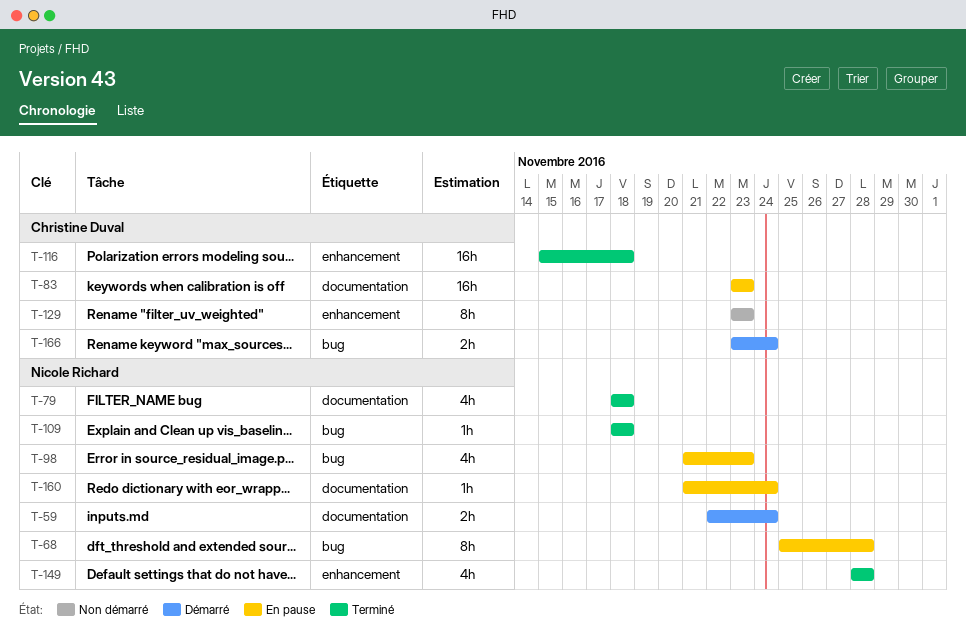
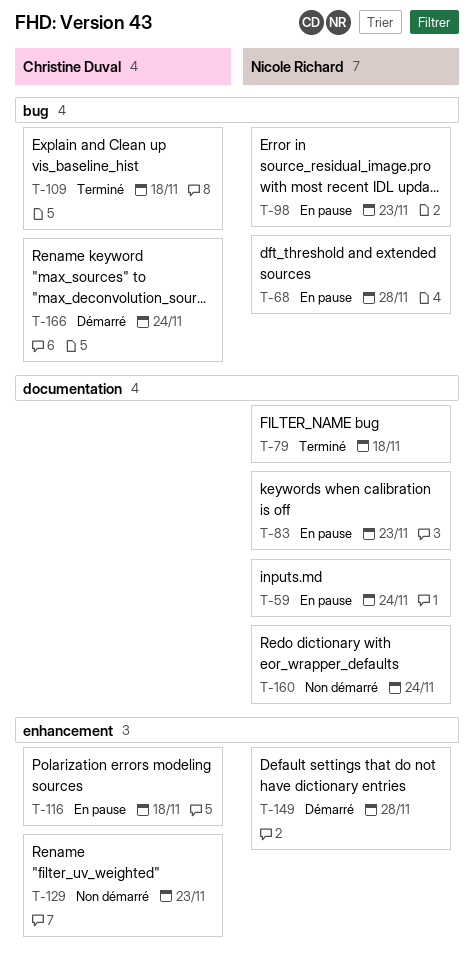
T-59, status: Démarré -> En pause
T-83, owner: Christine Duval -> Nicole Richard
T-109, owner: Nicole Richard -> Christine Duval
T-116, status: Terminé -> En pause
T-149, status: Terminé -> Démarré
T-160, status: En pause -> Non démarré

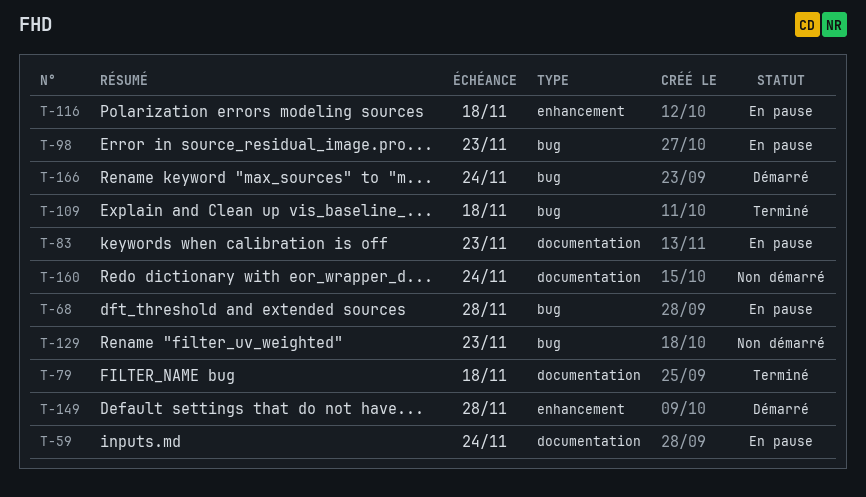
T-129, label: enhancement -> bug

